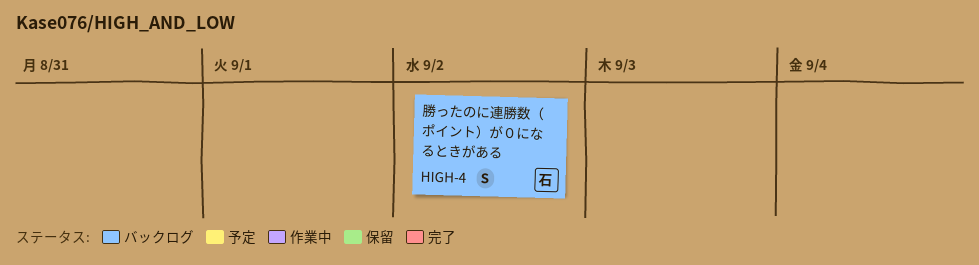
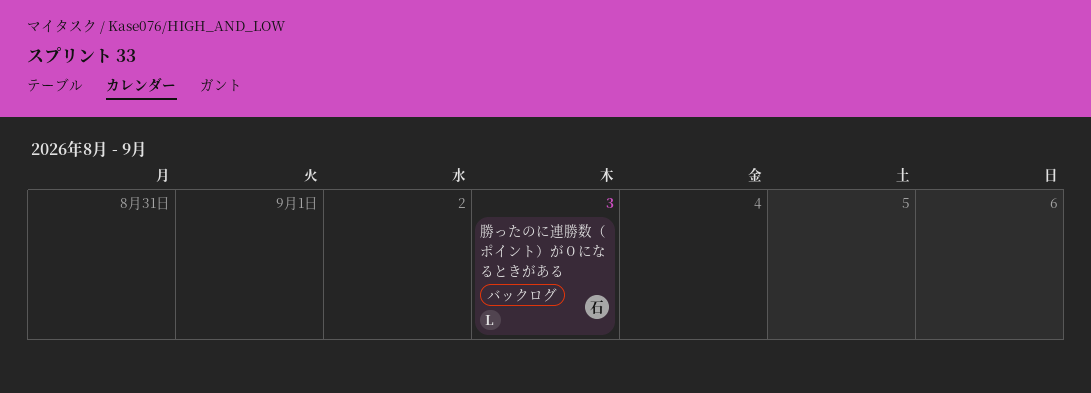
勝ったのに連勝数（ポイント）が０になるときがある, estimate: S -> L
勝ったのに連勝数（ポイント）が０になるときがある, due: Sep 2 -> Sep 3

